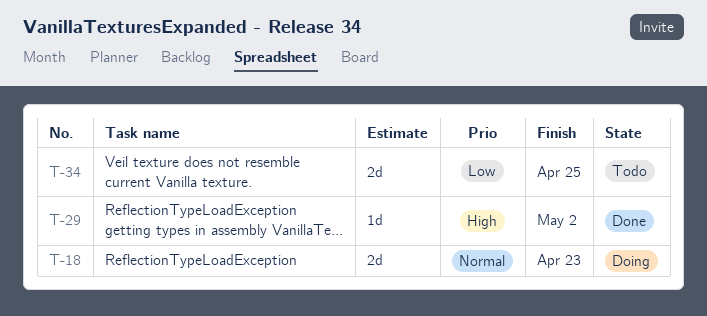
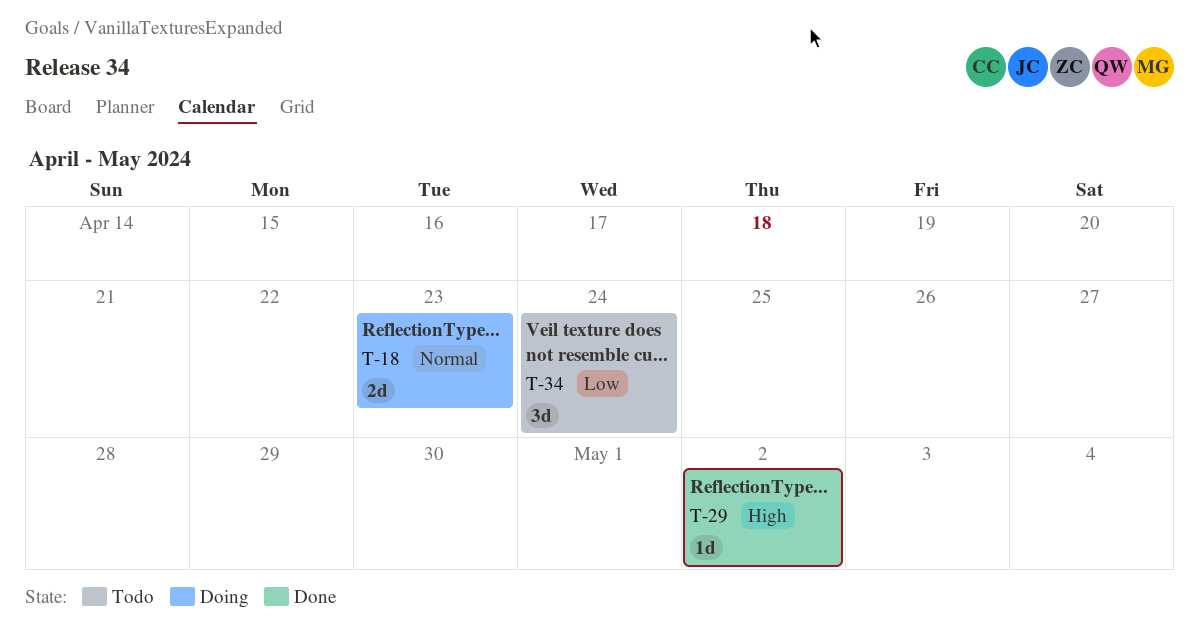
T-34, estimate: 2d -> 3d
T-34, due: Apr 25 -> Apr 24

